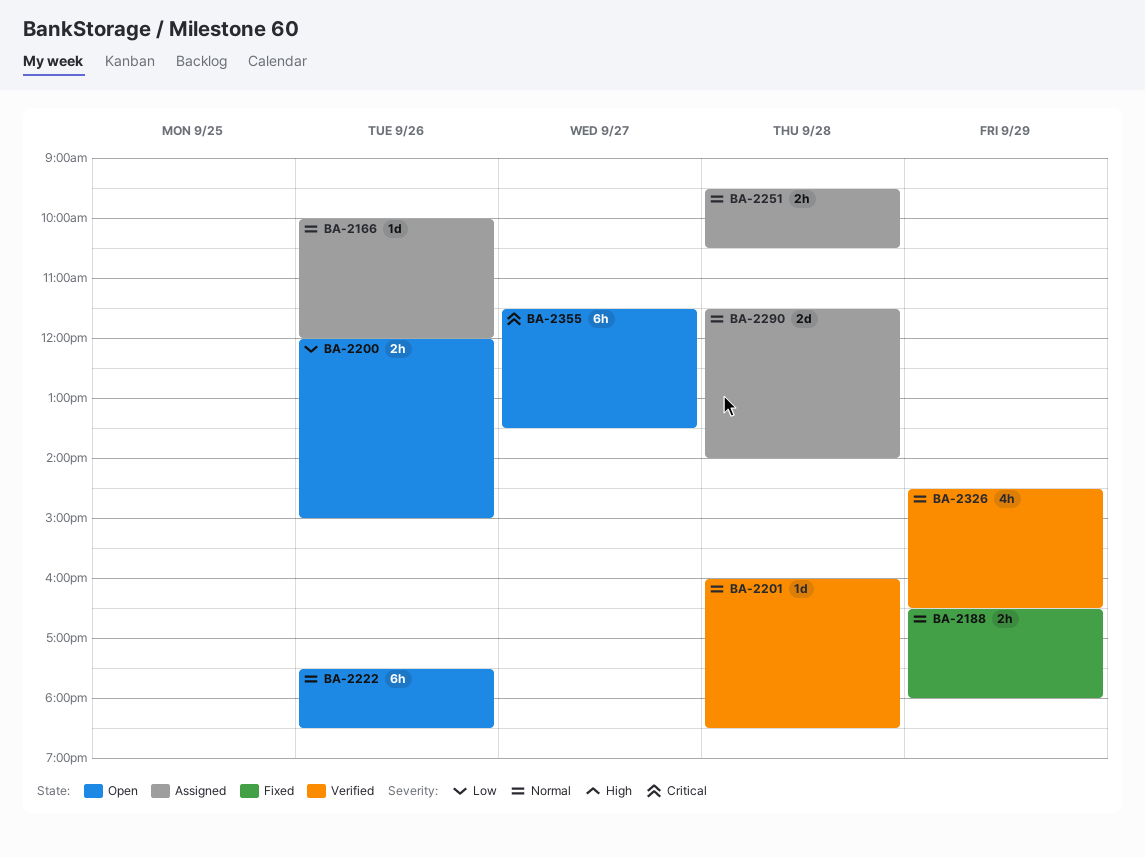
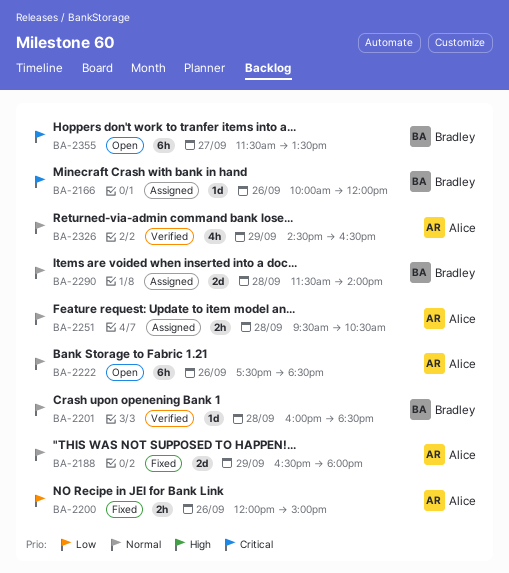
BA-2166, priority: Normal -> Critical
BA-2188, estimate: 2h -> 2d
BA-2200, status: Open -> Fixed

